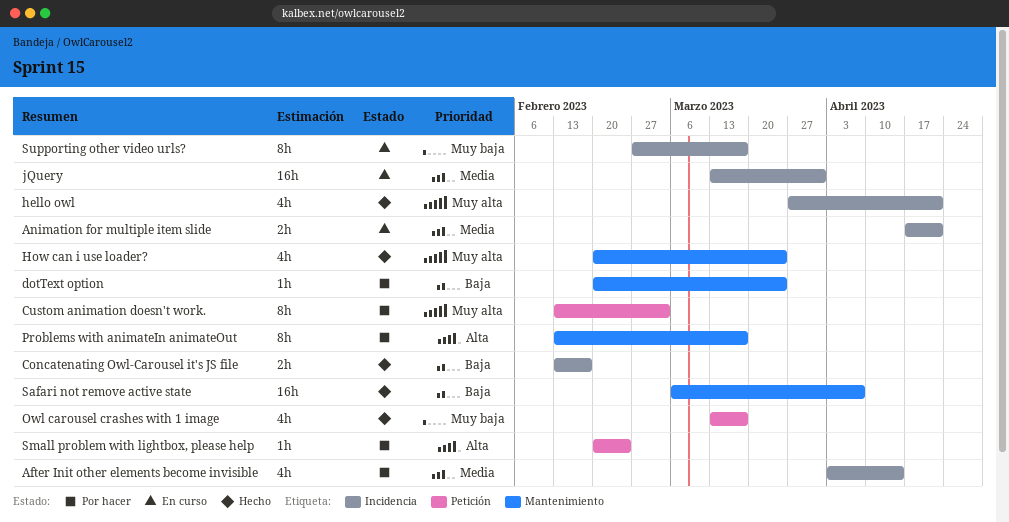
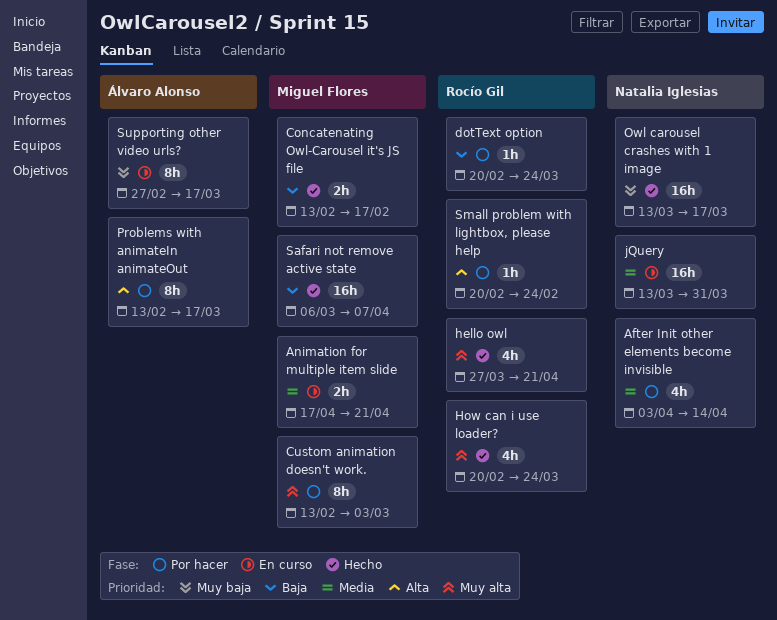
Owl carousel crashes with 1 image, estimate: 4h -> 16h

